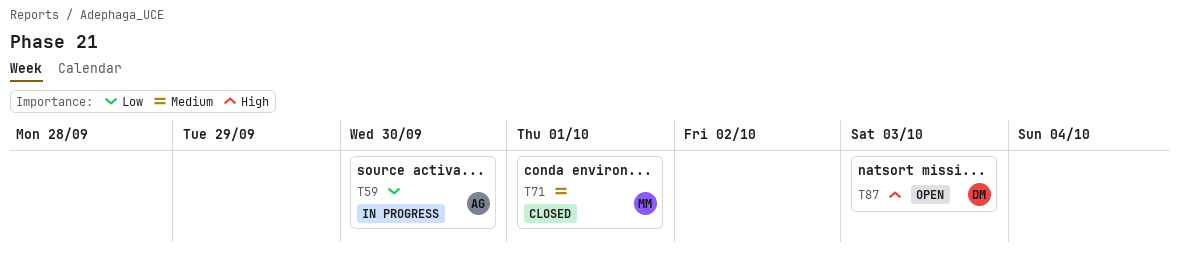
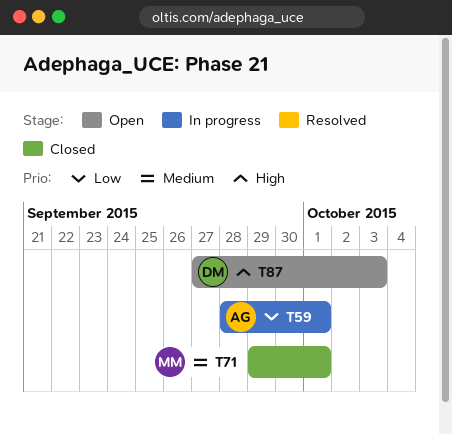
T59, due: Sep 30 -> Oct 1

